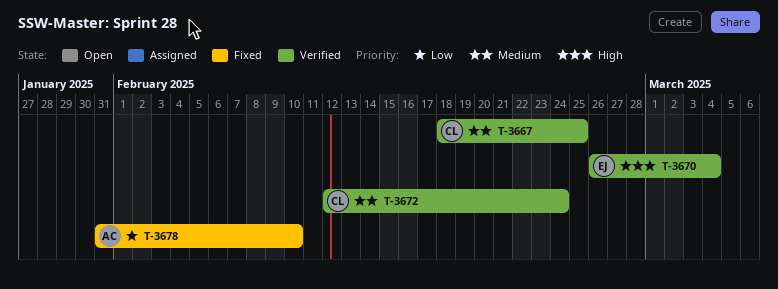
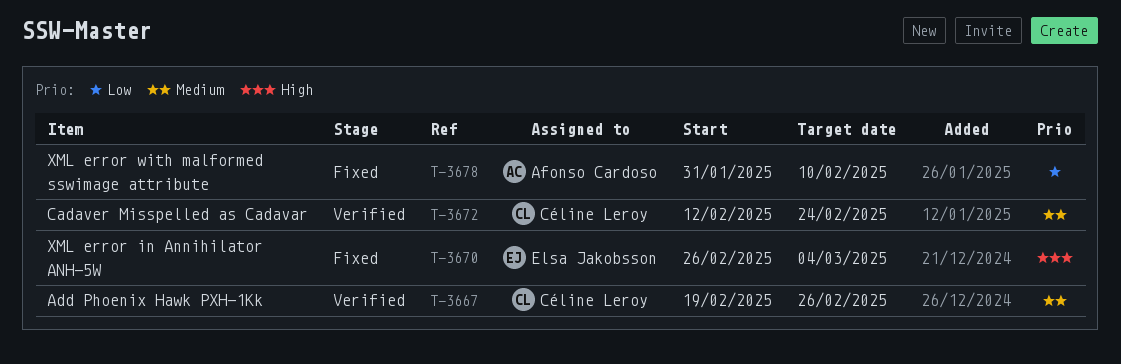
T-3667, start: Feb 18 -> Feb 19
T-3667, due: Feb 25 -> Feb 26
T-3670, status: Verified -> Fixed

